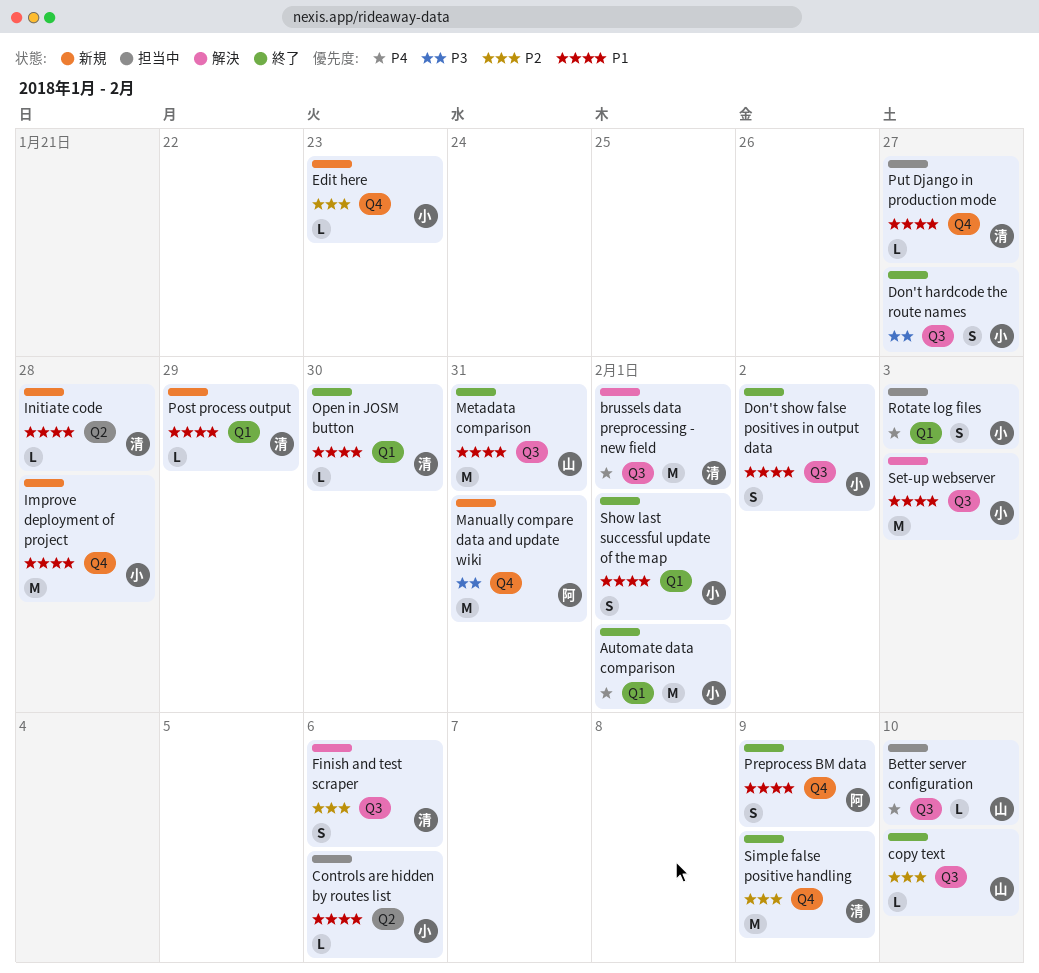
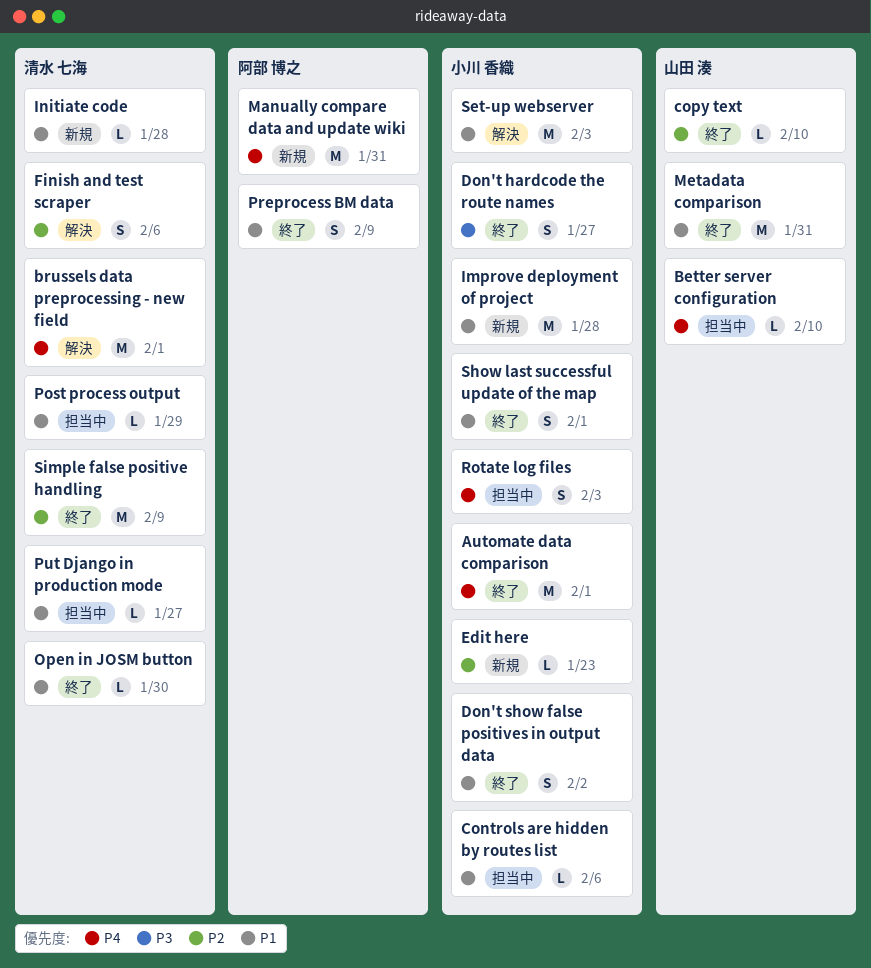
Manually compare data and update wiki, priority: P3 -> P4
Post process output, status: 新規 -> 担当中

